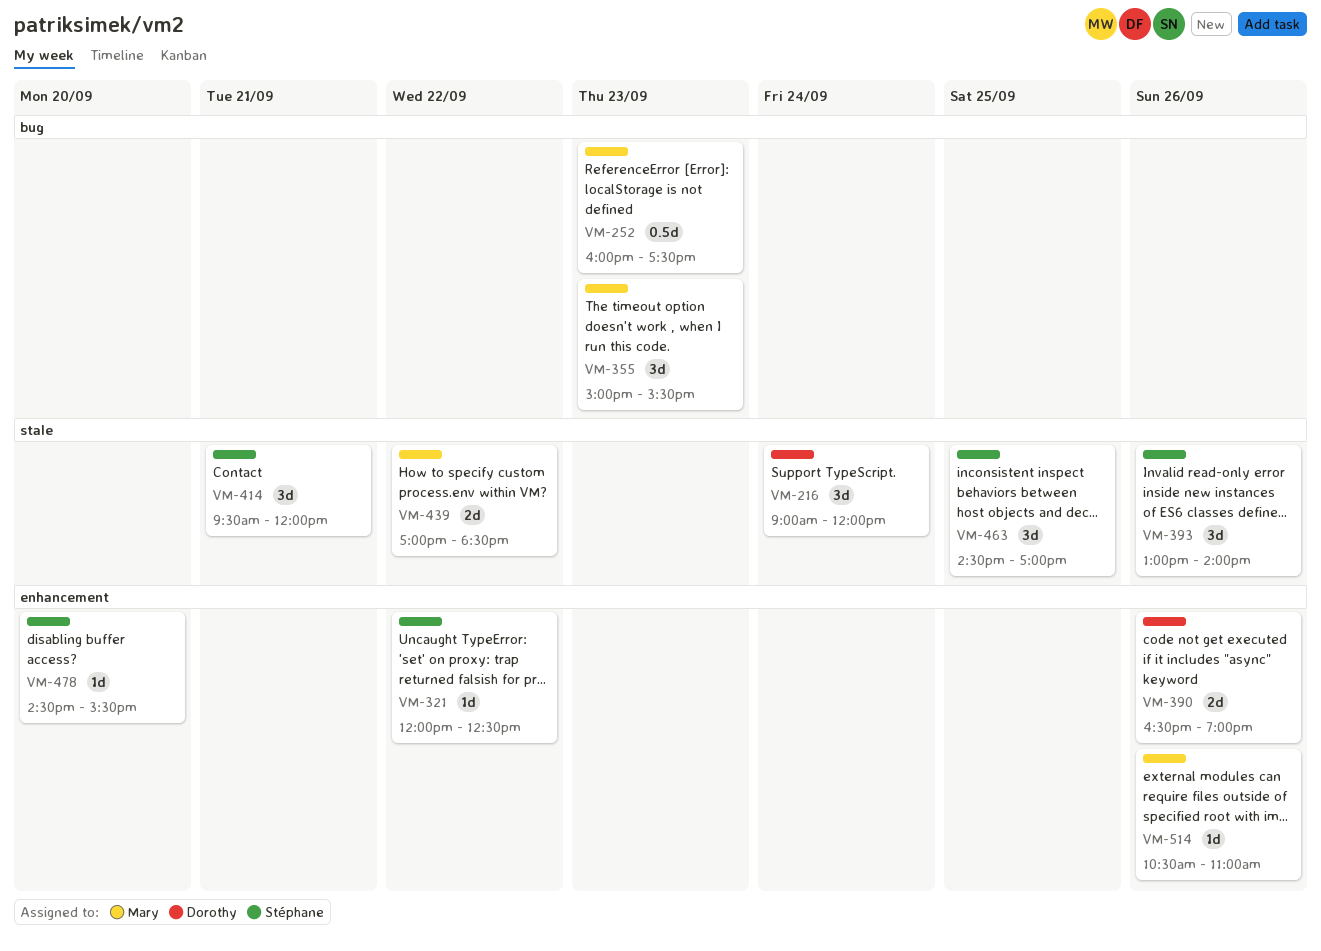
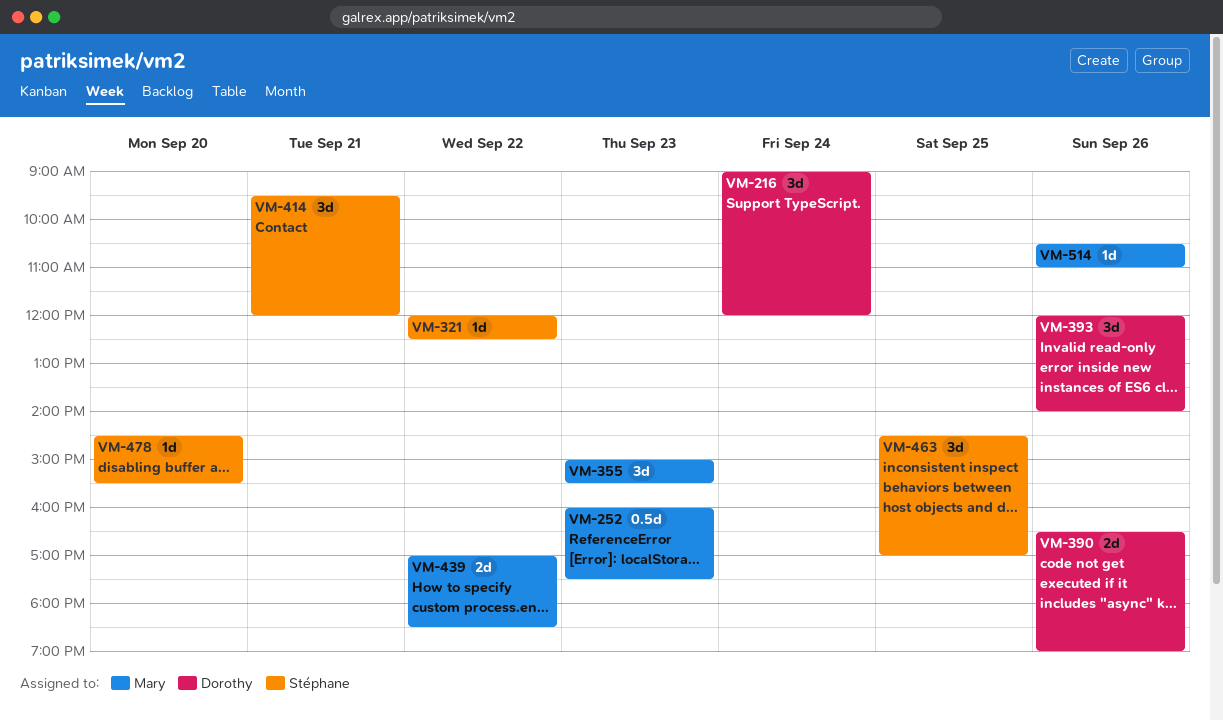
VM-393, owner: Stéphane -> Dorothy
VM-393, begins: 13:00 -> 12:00

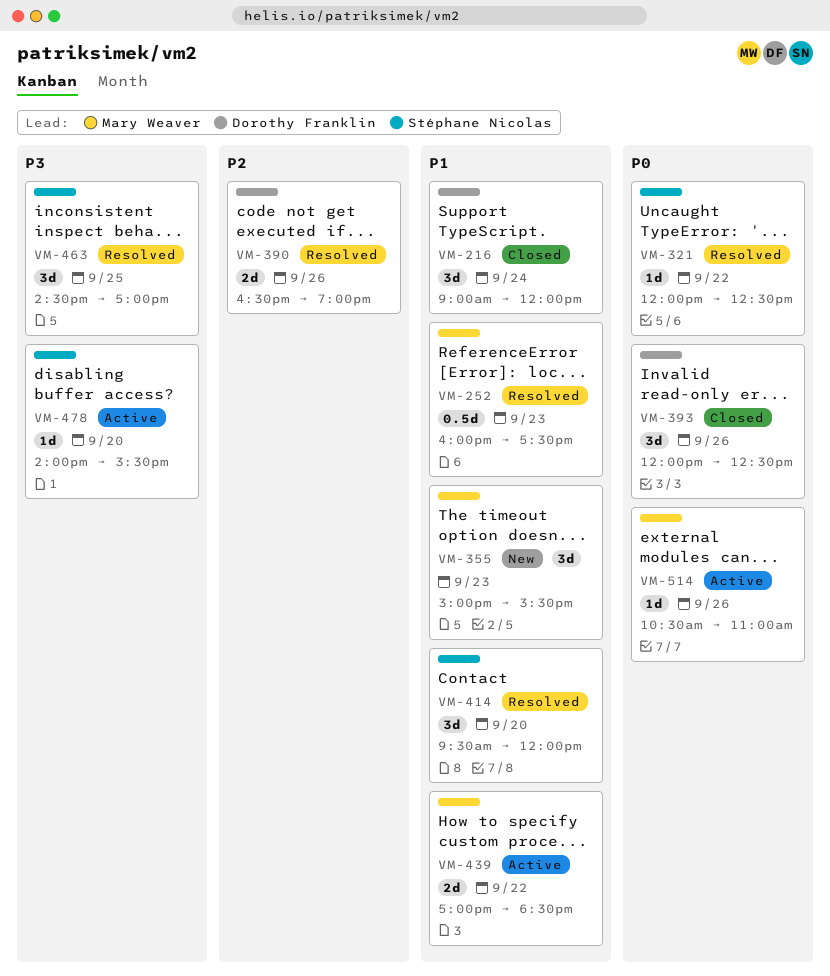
VM-393, ends: 14:00 -> 12:30
VM-414, day: Sep 21 -> Sep 20
VM-478, begins: 14:30 -> 14:00

